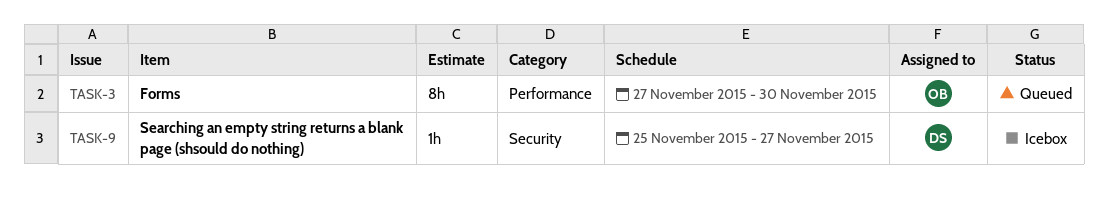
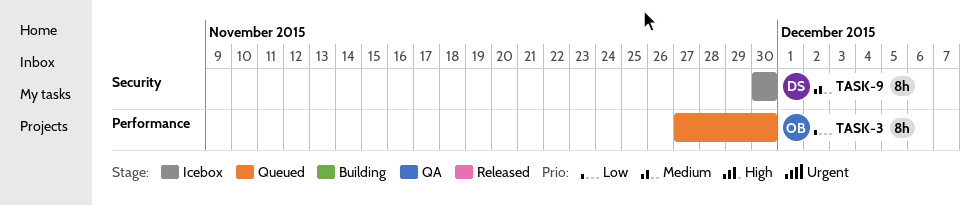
TASK-9, estimate: 1h -> 8h
TASK-9, start: Nov 25 -> Nov 30
TASK-9, due: Nov 27 -> Nov 30

